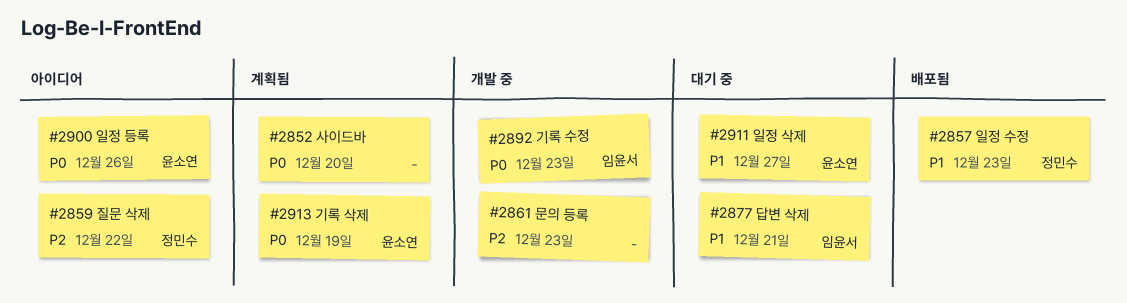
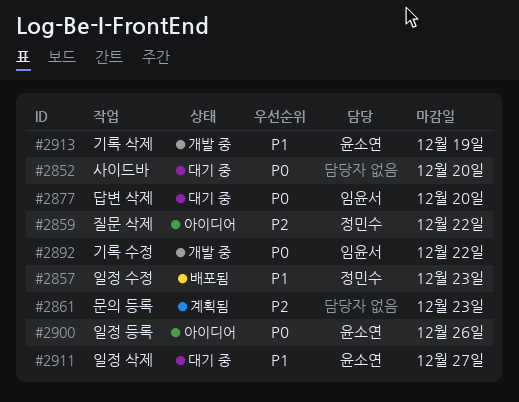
#2852, status: 계획됨 -> 대기 중
#2861, status: 개발 중 -> 계획됨
#2877, priority: P1 -> P0
#2877, due: Dec 21 -> Dec 20
#2892, due: Dec 23 -> Dec 22
#2913, status: 계획됨 -> 개발 중
#2913, priority: P0 -> P1

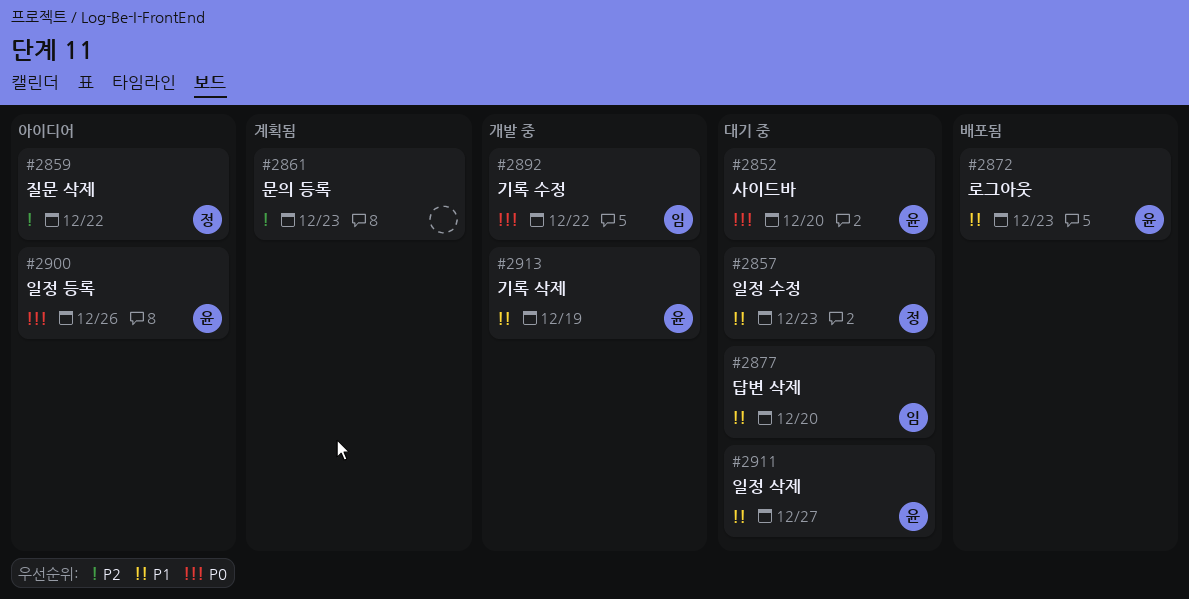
#2852, owner: none -> 윤소연
#2857, status: 배포됨 -> 대기 중
#2872: none -> present
#2877, priority: P0 -> P1

